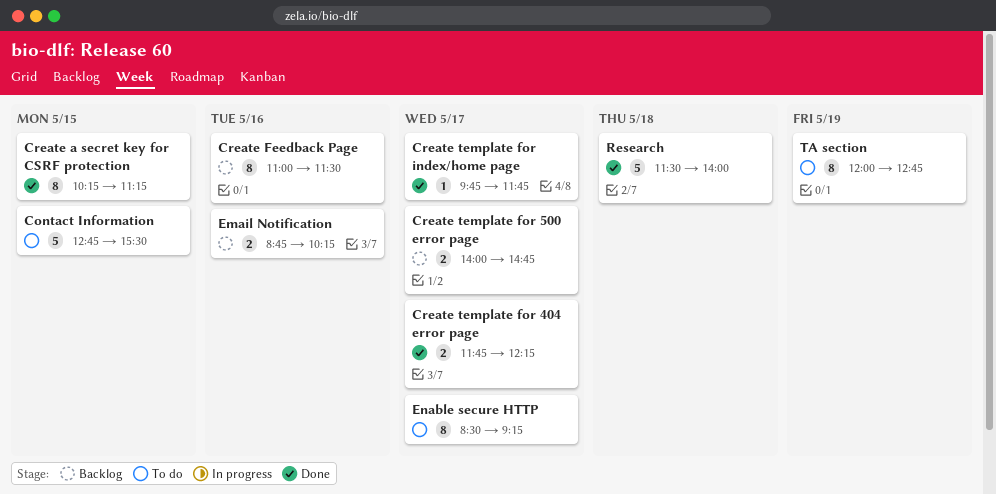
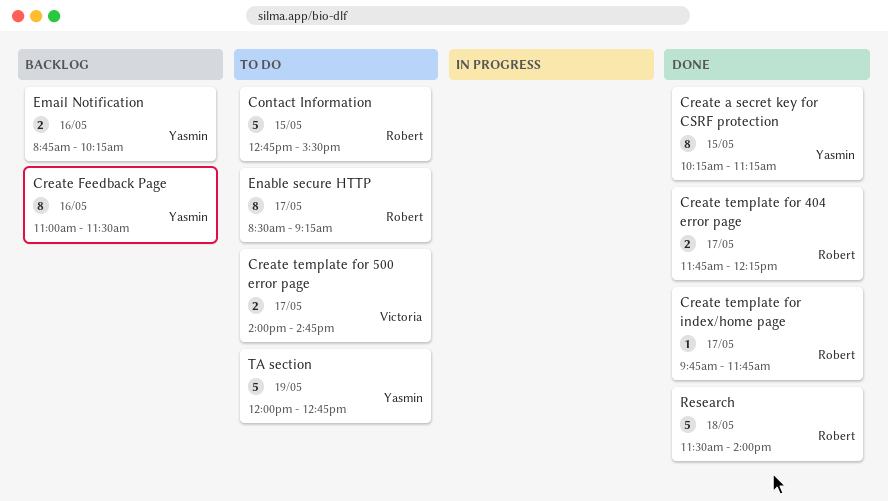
Create template for 500 error page, status: Backlog -> To do
TA section, estimate: 8 -> 5

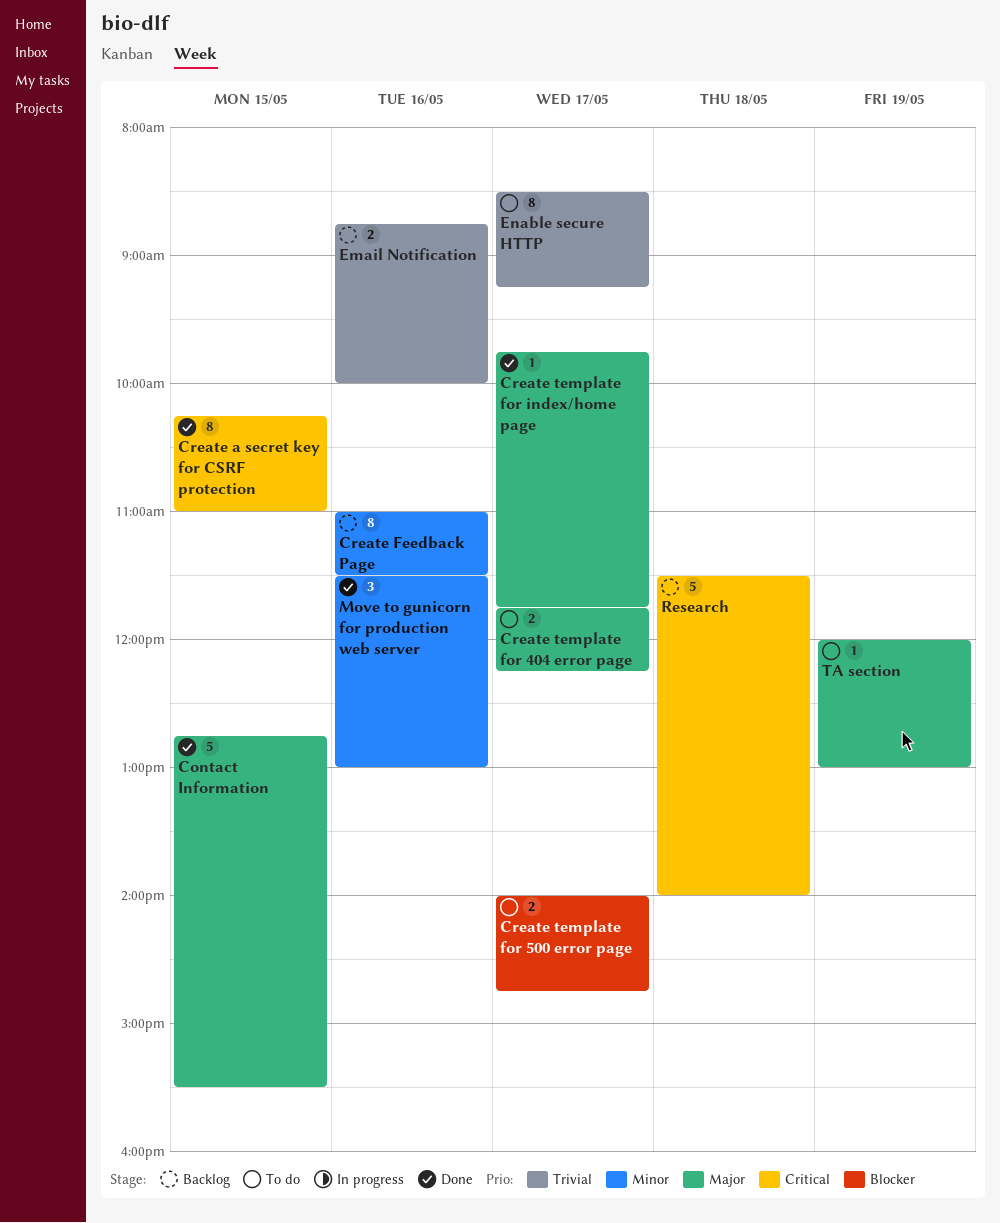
Contact Information, status: To do -> Done
Create a secret key for CSRF protection, ends: 11:15 -> 11:00
Create template for 404 error page, status: Done -> To do
Email Notification, ends: 10:15 -> 10:00
Move to gunicorn for production web server: none -> present
Research, status: Done -> Backlog
TA section, estimate: 5 -> 1
TA section, ends: 12:45 -> 13:00

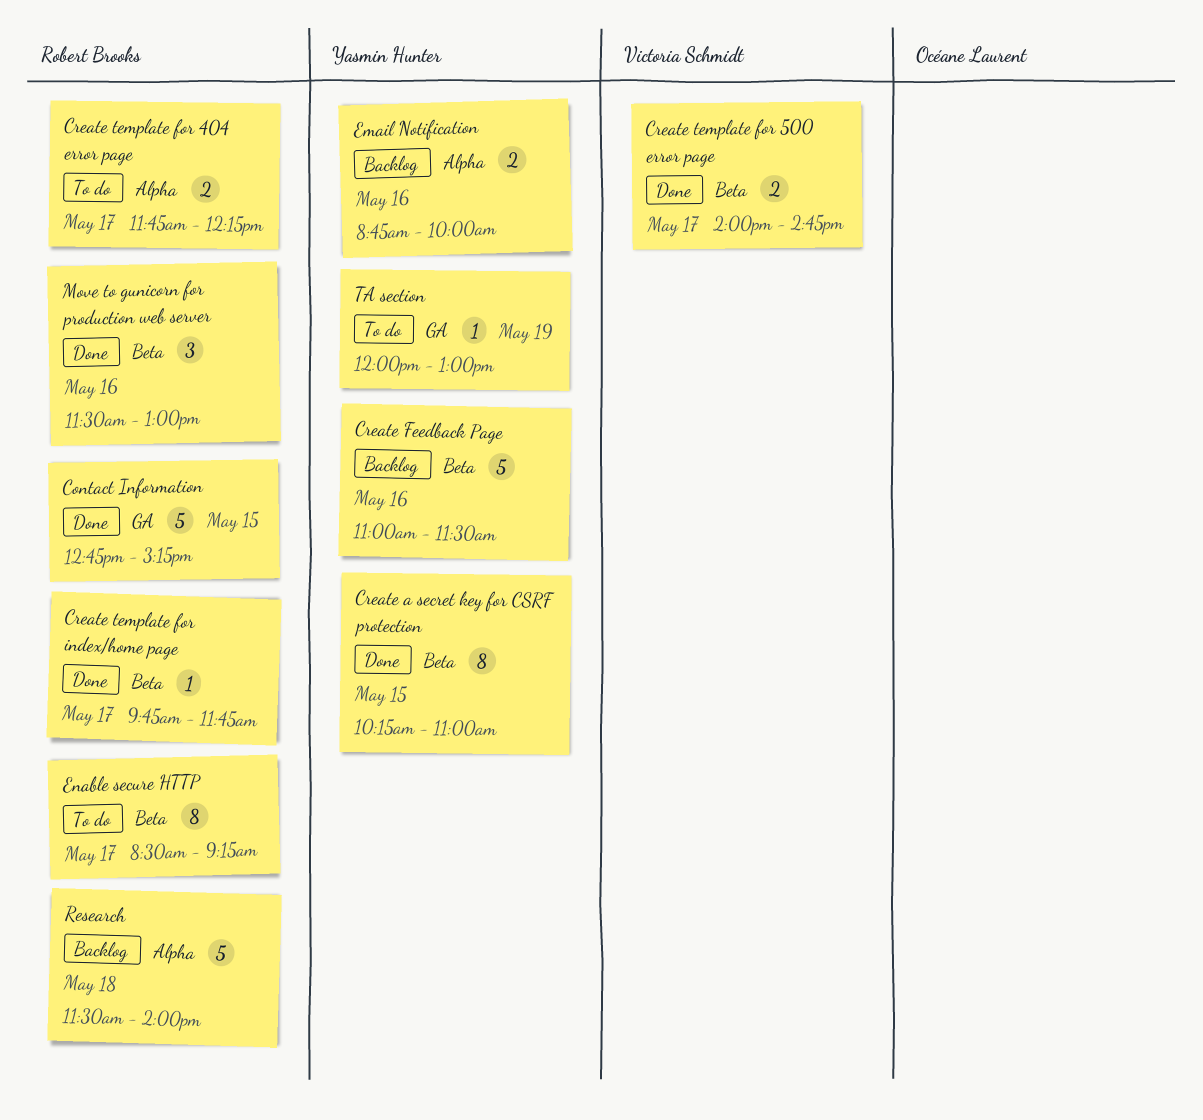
Contact Information, ends: 15:30 -> 15:15
Create Feedback Page, estimate: 8 -> 5
Create template for 500 error page, status: To do -> Done

